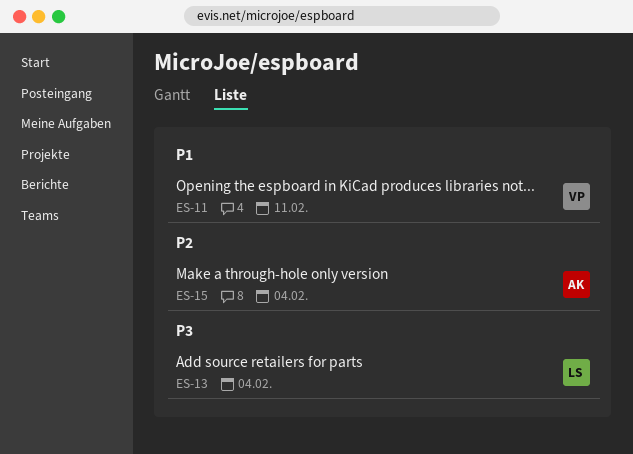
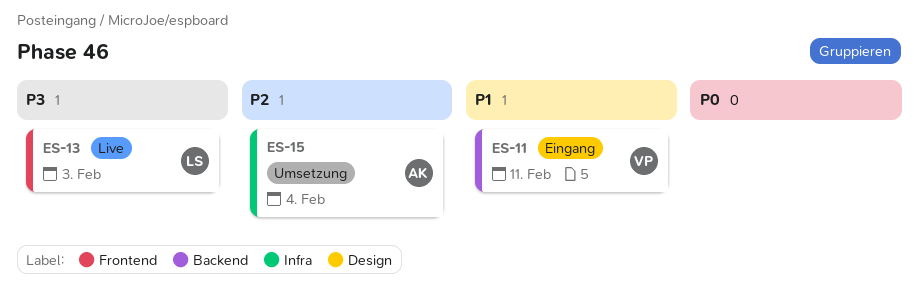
ES-13, due: Feb 4 -> Feb 3

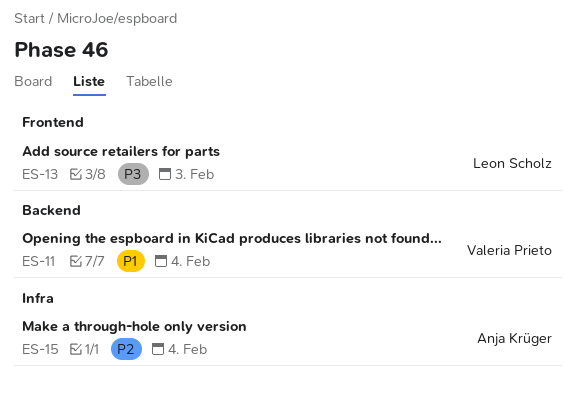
ES-11, due: Feb 11 -> Feb 4

